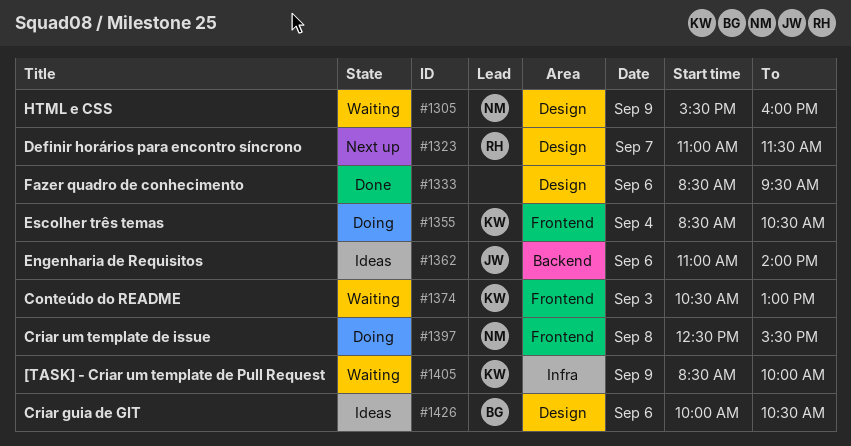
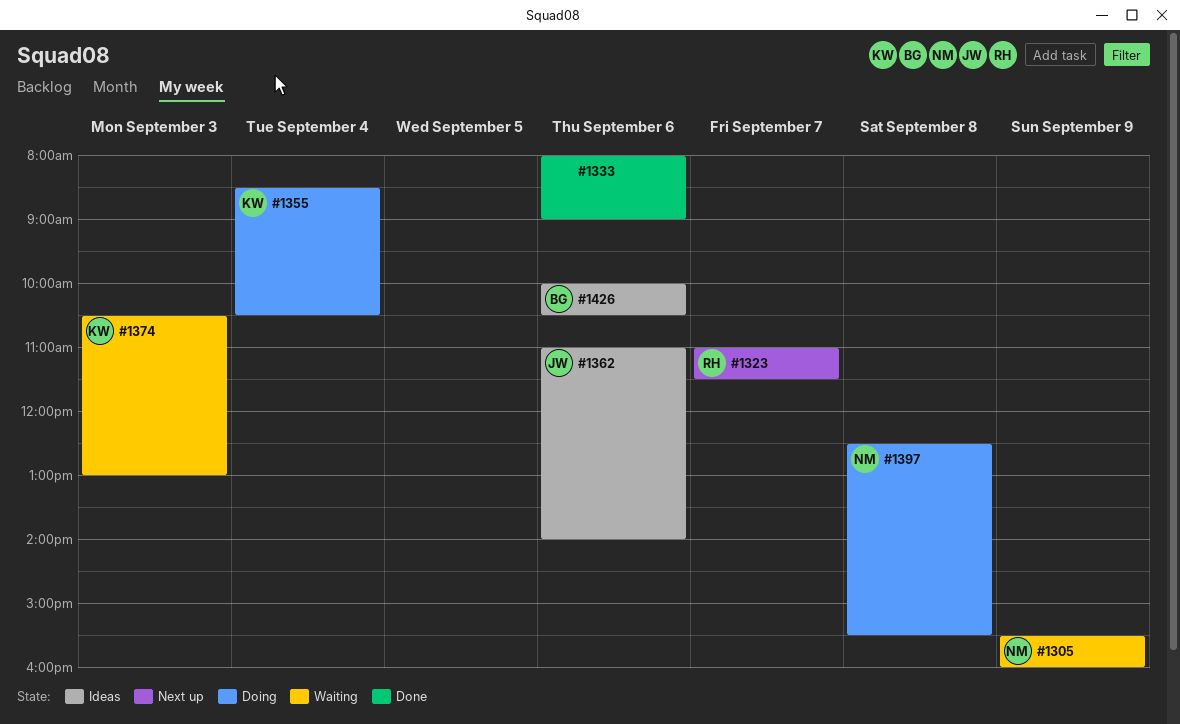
#1333, begins: 08:30 -> 08:00
#1333, ends: 09:30 -> 09:00
#1405: present -> none

